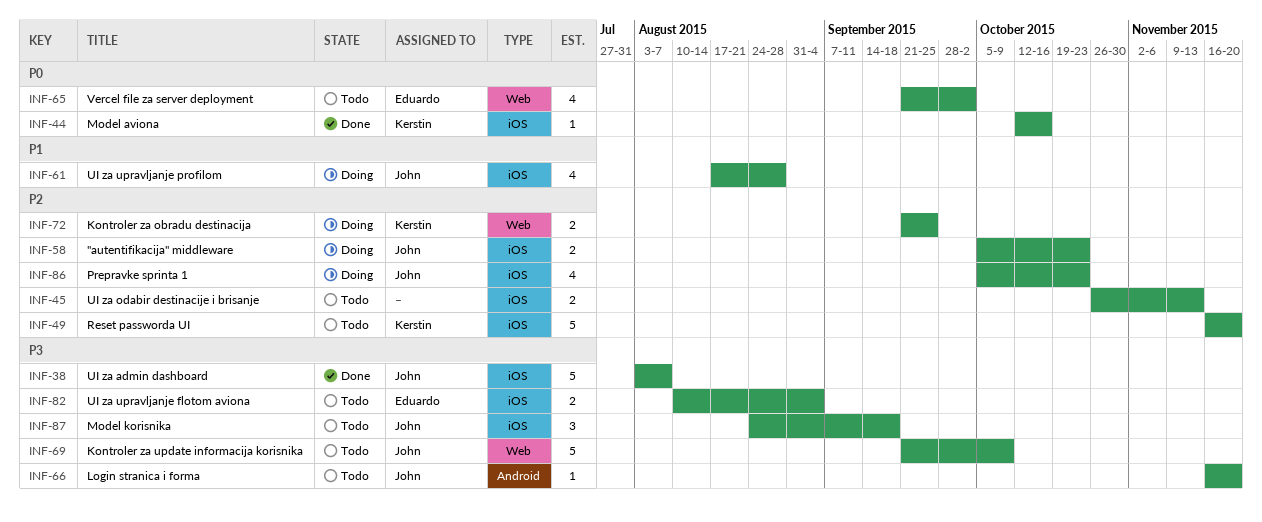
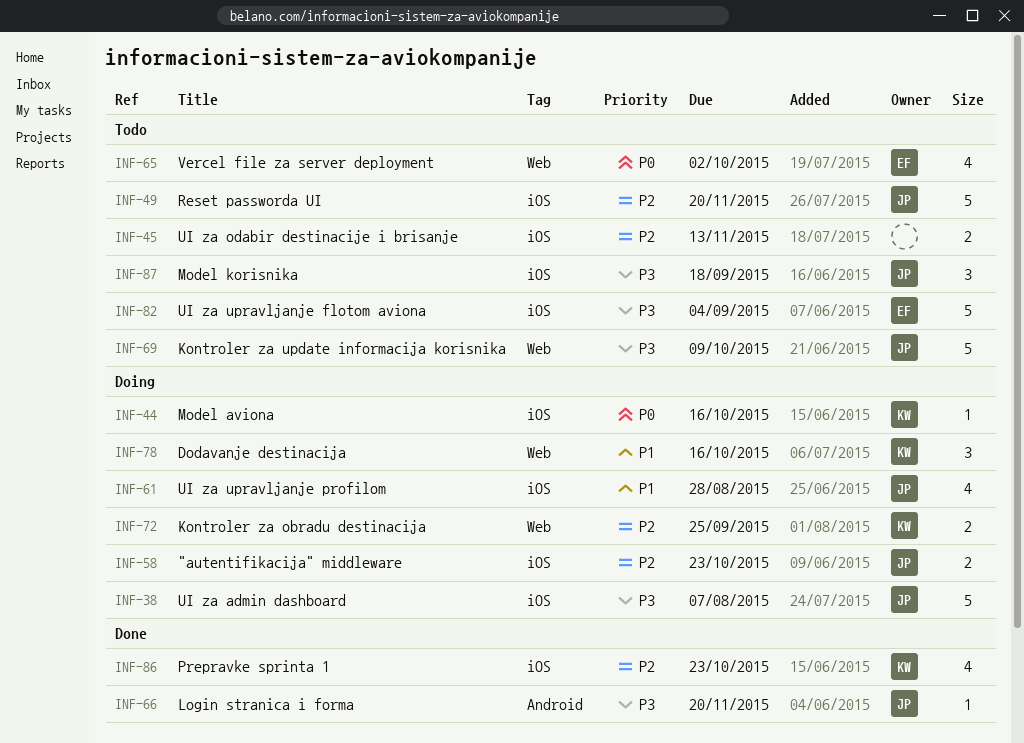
INF-38, status: Done -> Doing
INF-44, status: Done -> Doing
INF-49, owner: Kerstin -> John
INF-66, status: Todo -> Done
INF-78: none -> present
INF-82, estimate: 2 -> 5
INF-86, status: Doing -> Done
INF-86, owner: John -> Kerstin

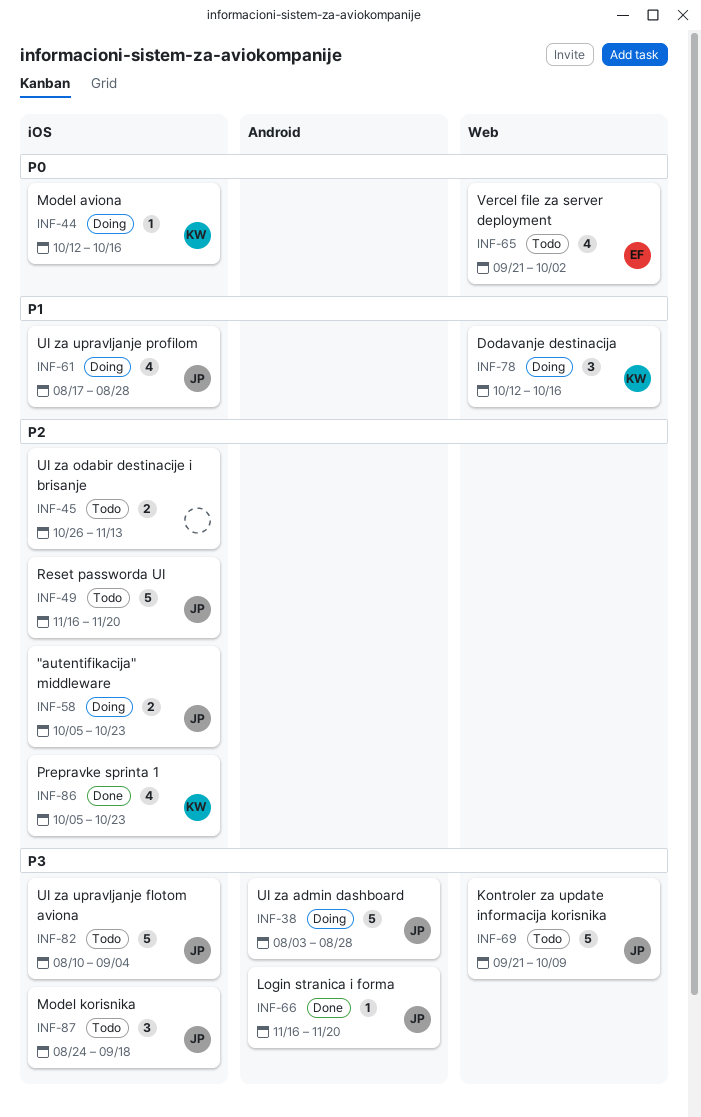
INF-38, label: iOS -> Android
INF-38, due: Aug 7 -> Aug 28
INF-72: present -> none
INF-82, owner: EF -> JP

